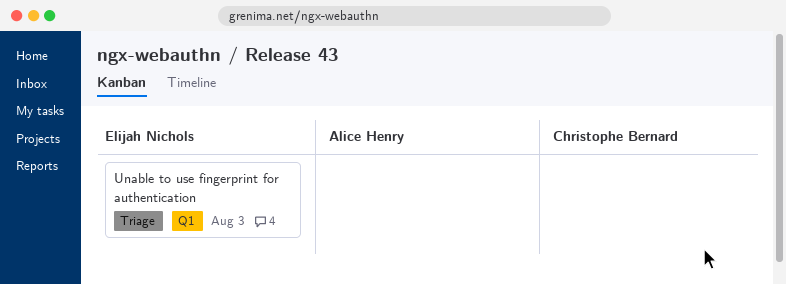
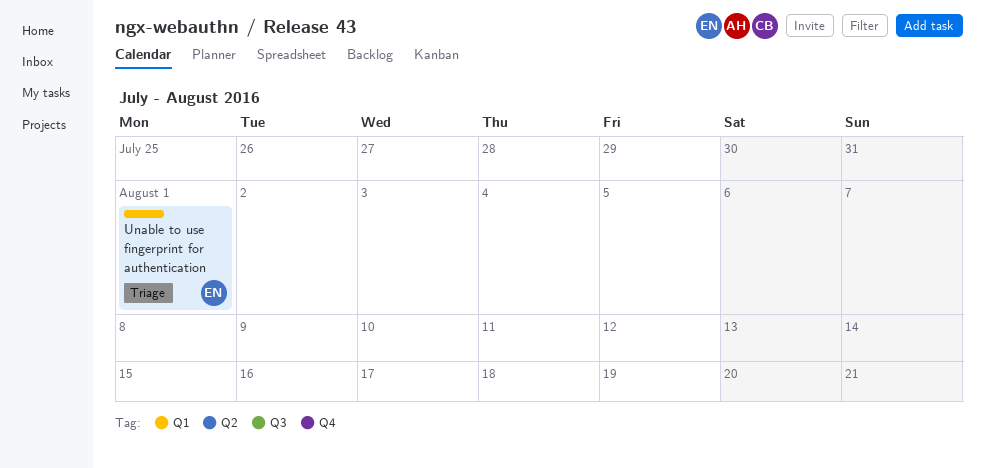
Unable to use fingerprint for authentication, due: Aug 3 -> Aug 1

